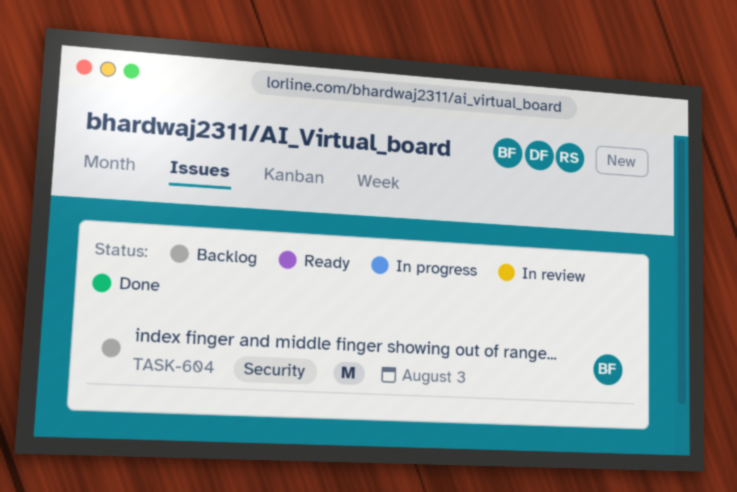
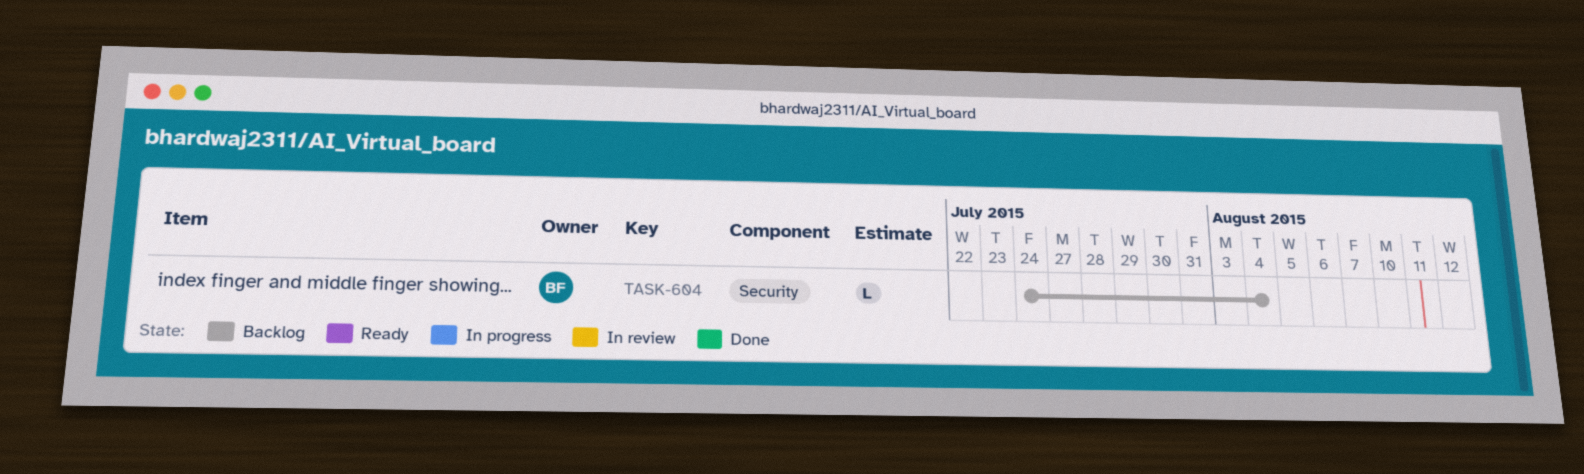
TASK-604, estimate: M -> L
TASK-604, due: Aug 3 -> Aug 4

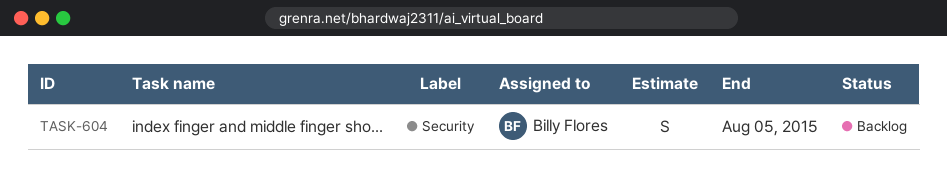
TASK-604, estimate: L -> S
TASK-604, due: Aug 4 -> Aug 5

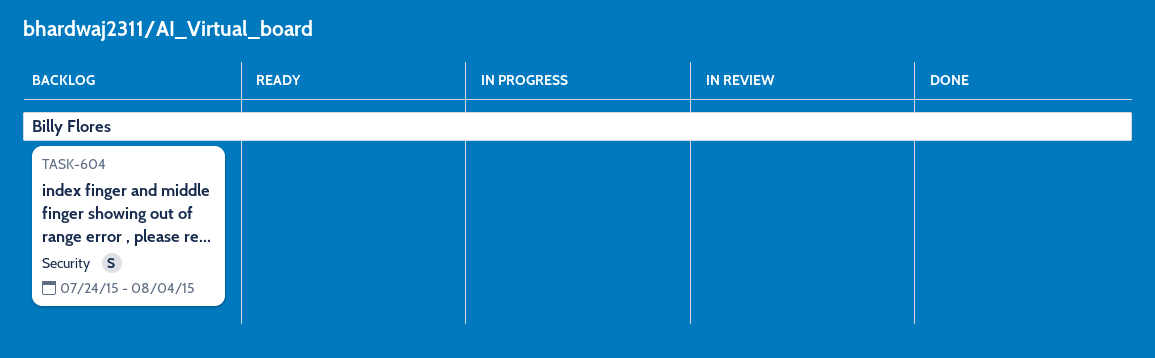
TASK-604, due: Aug 5 -> Aug 4

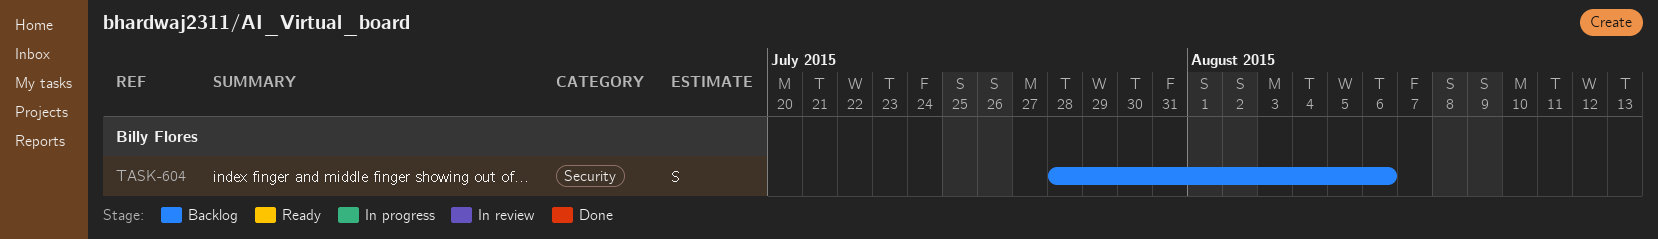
TASK-604, start: Jul 24 -> Jul 28
TASK-604, due: Aug 4 -> Aug 6

